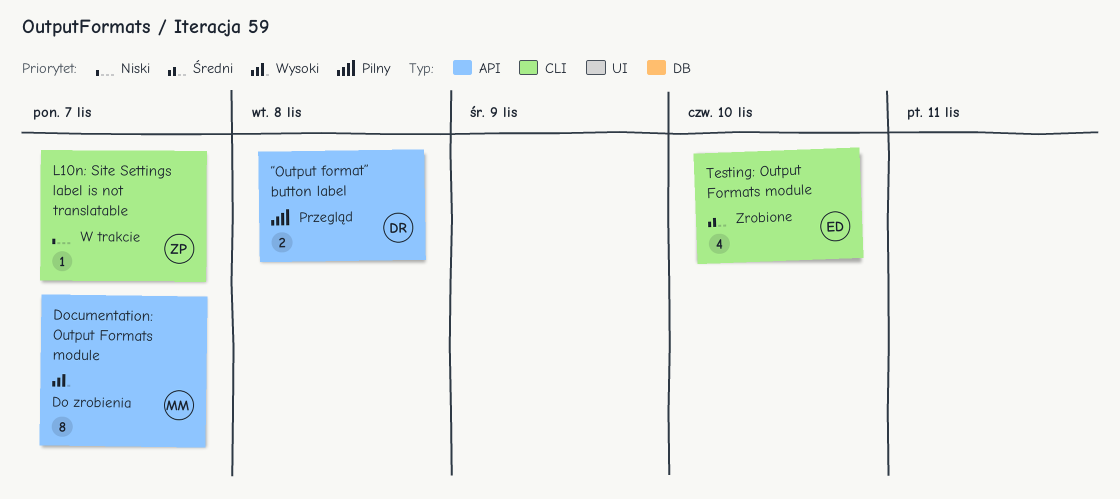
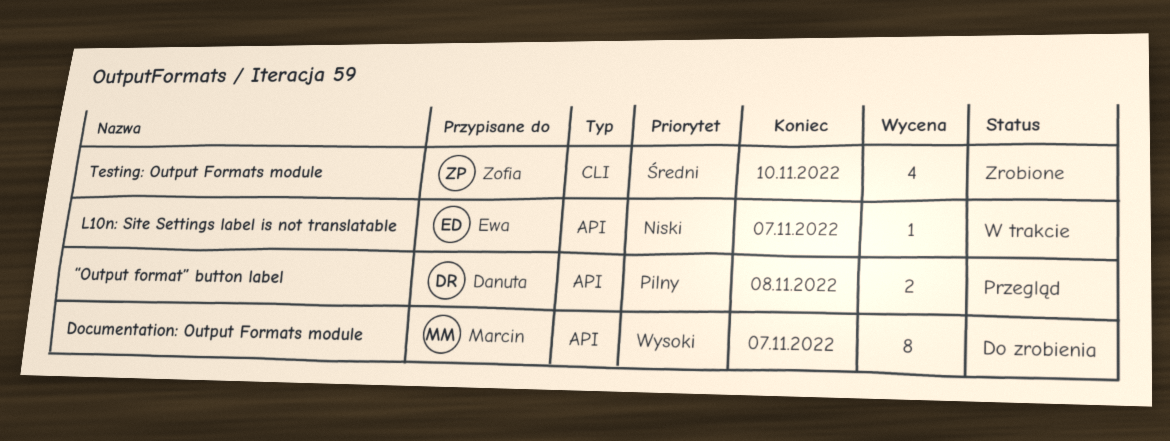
L10n: Site Settings label is not translatable, owner: Zofia -> Ewa
L10n: Site Settings label is not translatable, label: CLI -> API
Testing: Output Formats module, owner: Ewa -> Zofia

